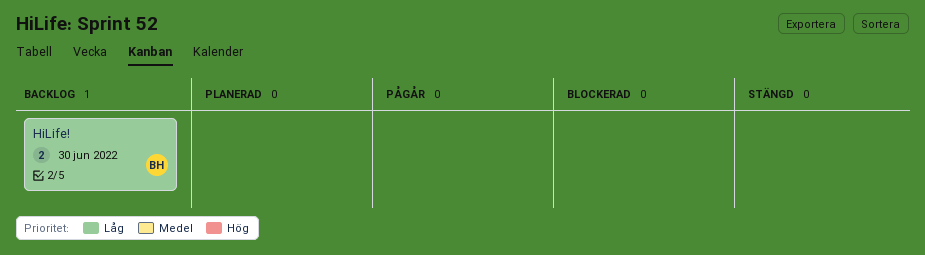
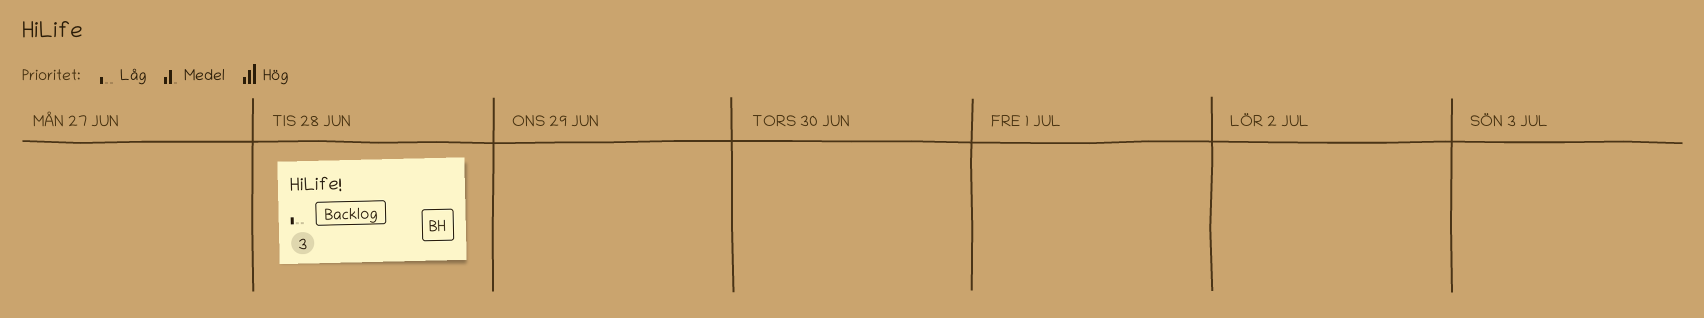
HiLife!, estimate: 2 -> 3
HiLife!, due: Jun 30 -> Jun 28

